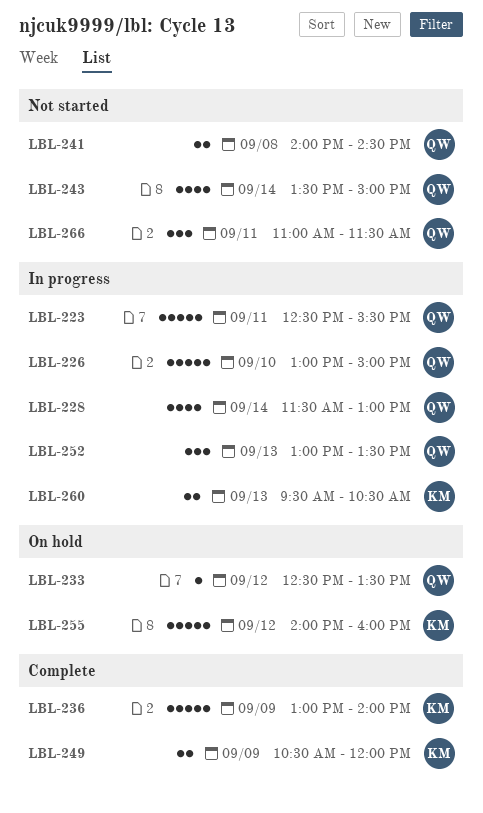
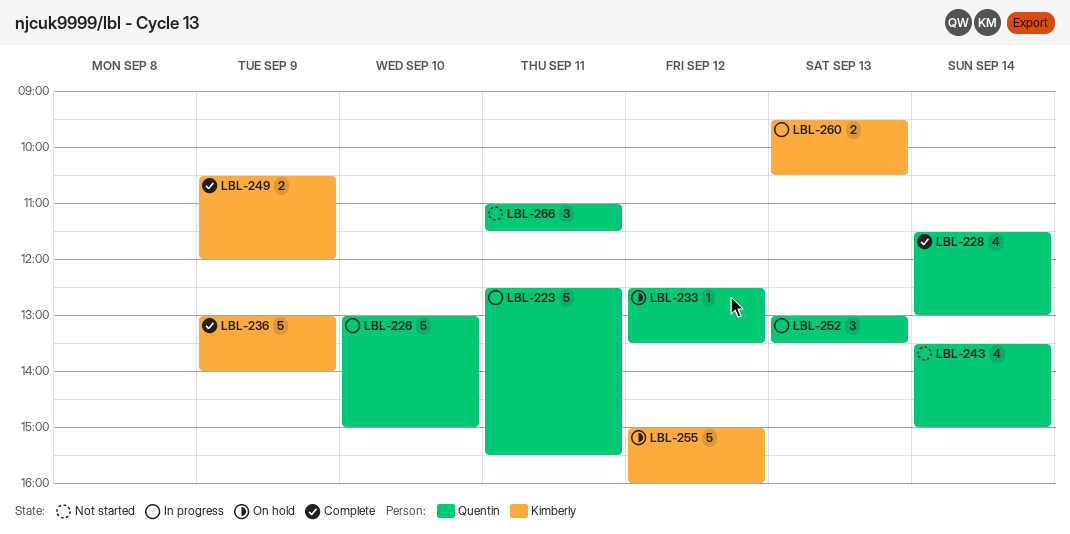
LBL-228, status: In progress -> Complete
LBL-241: present -> none
LBL-255, begins: 14:00 -> 15:00

